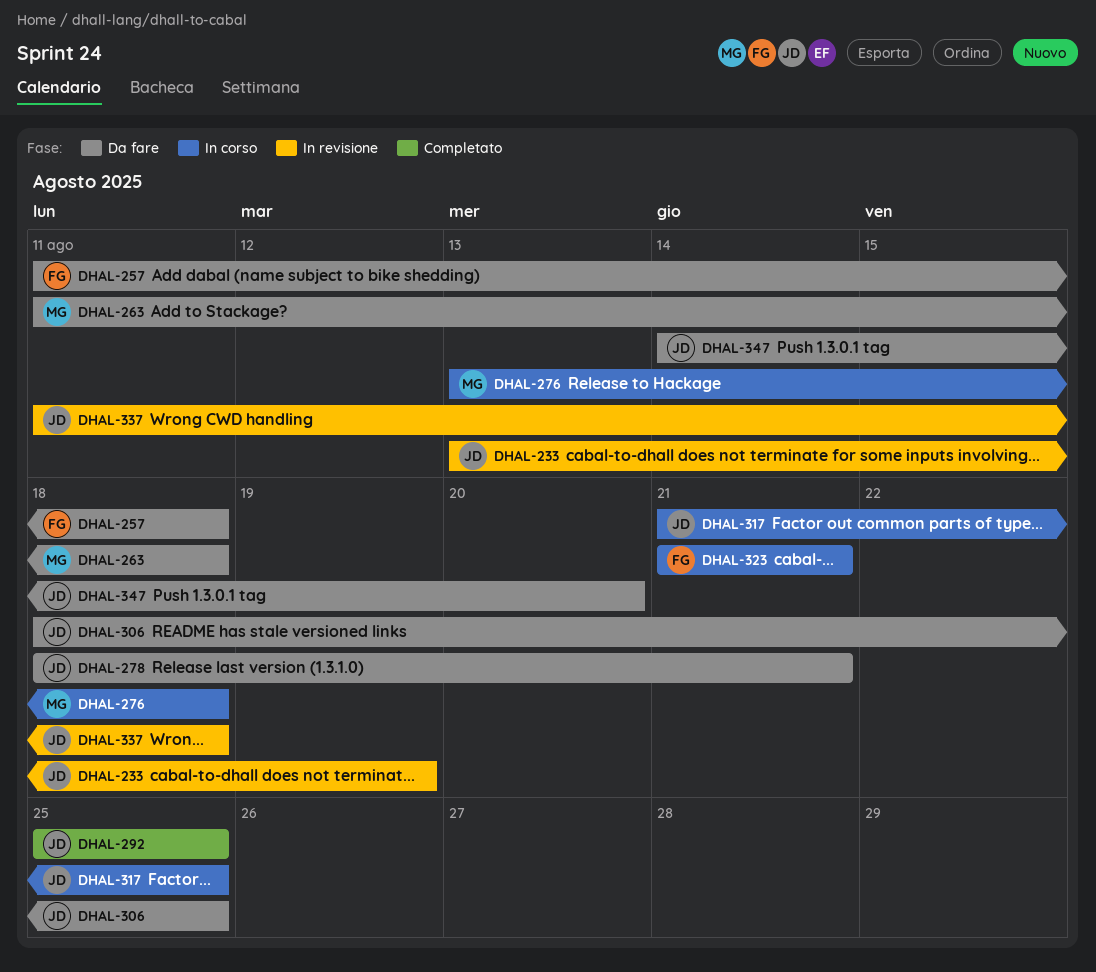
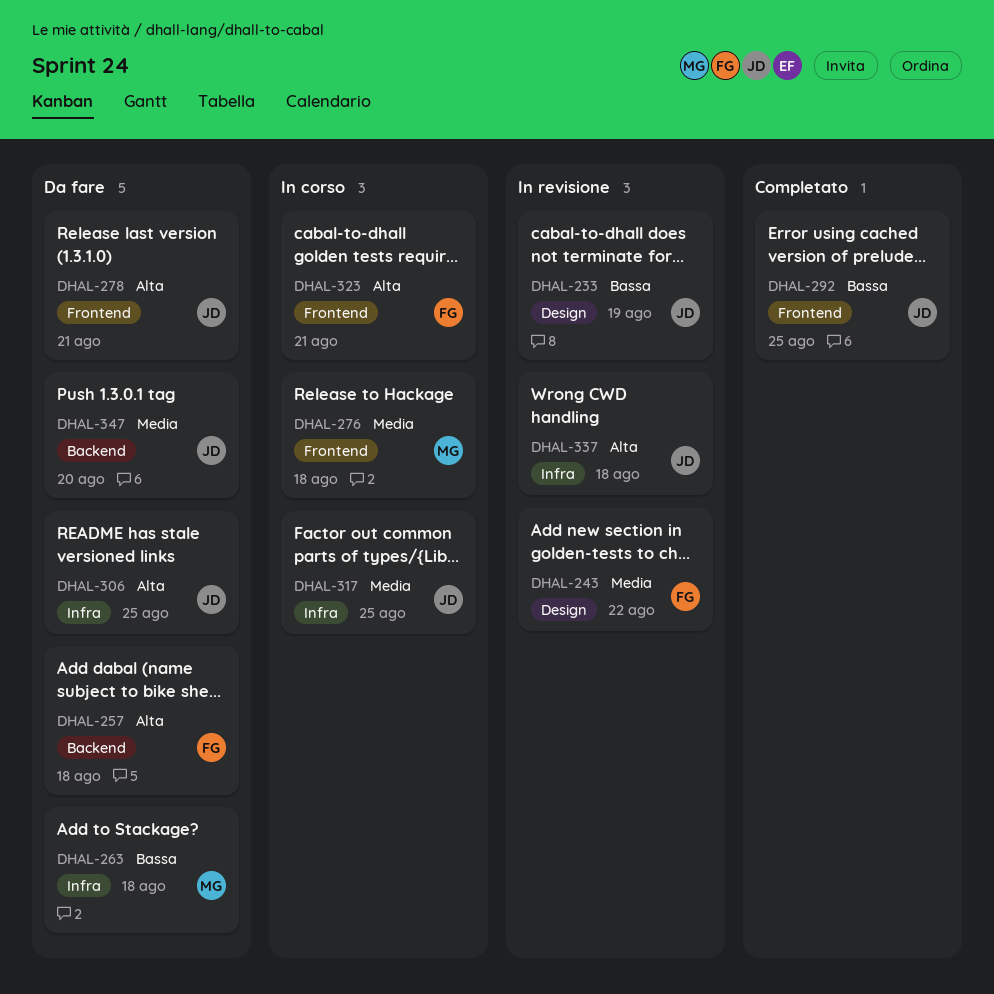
DHAL-243: none -> present

